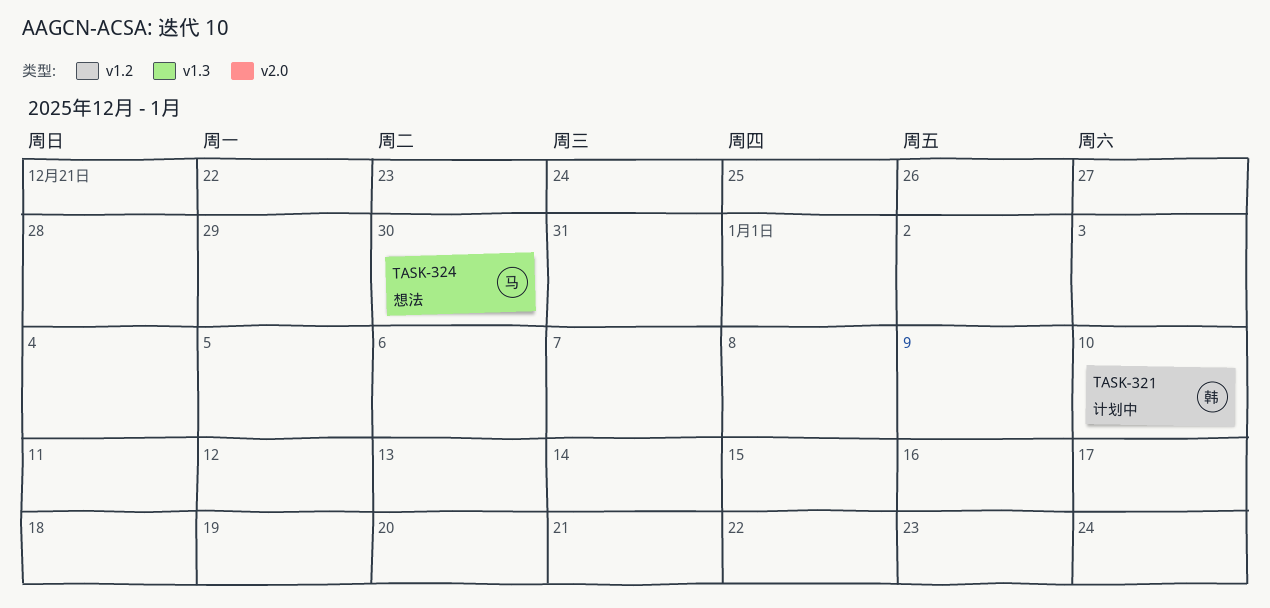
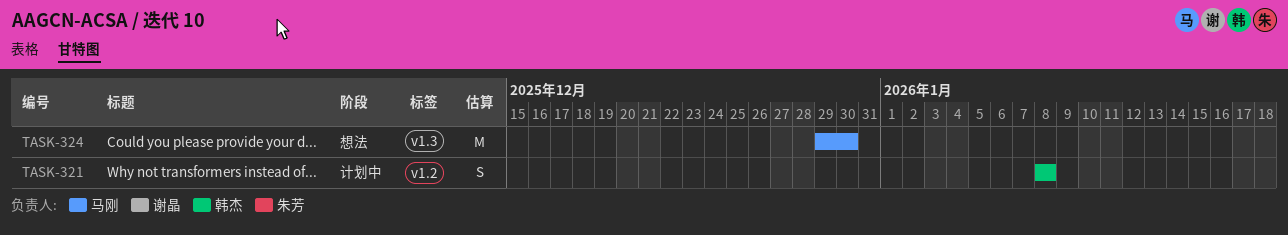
TASK-321, due: Jan 10 -> Jan 8

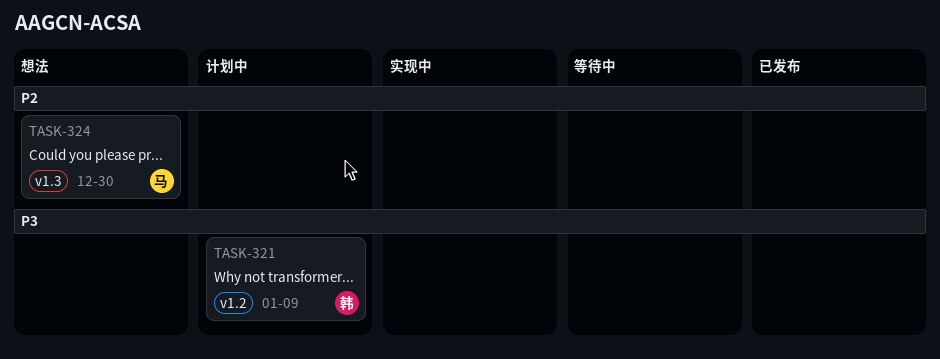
TASK-321, due: Jan 8 -> Jan 9

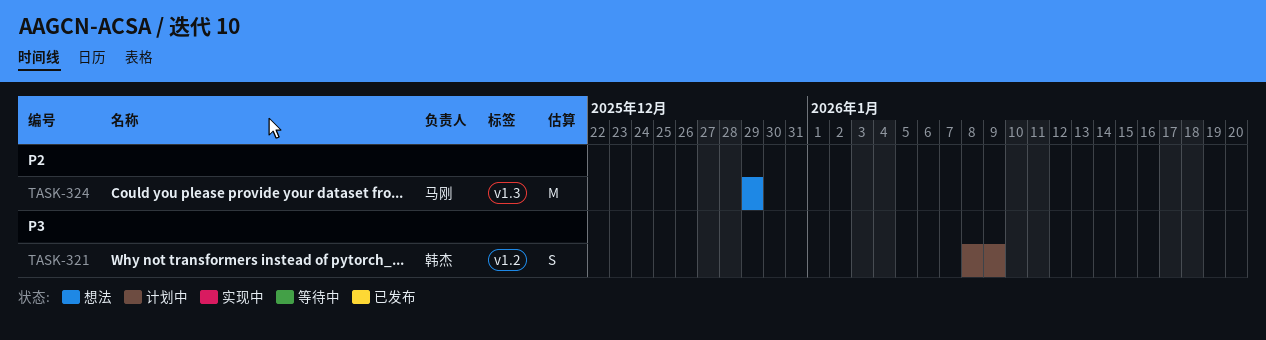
TASK-324, due: Dec 30 -> Dec 29

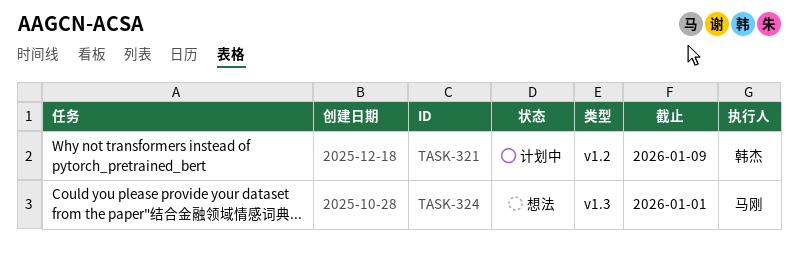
TASK-324, due: Dec 29 -> Jan 1

